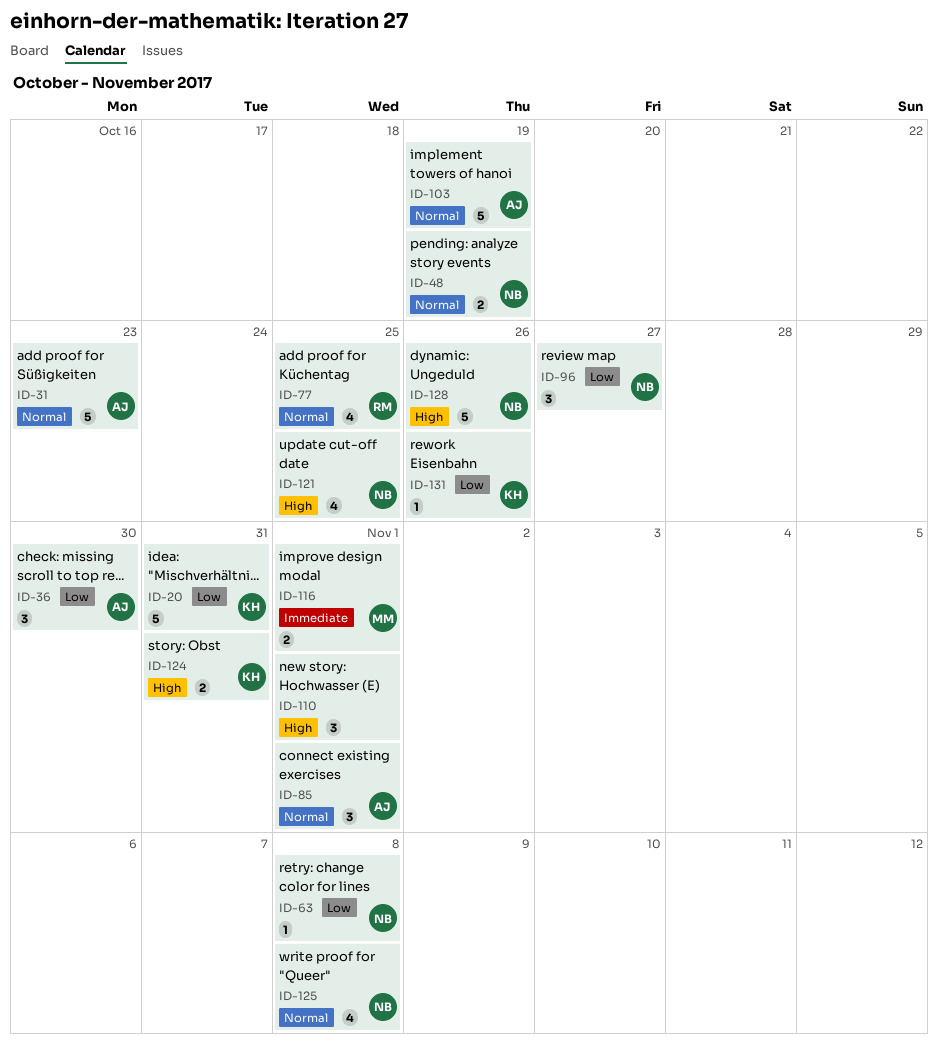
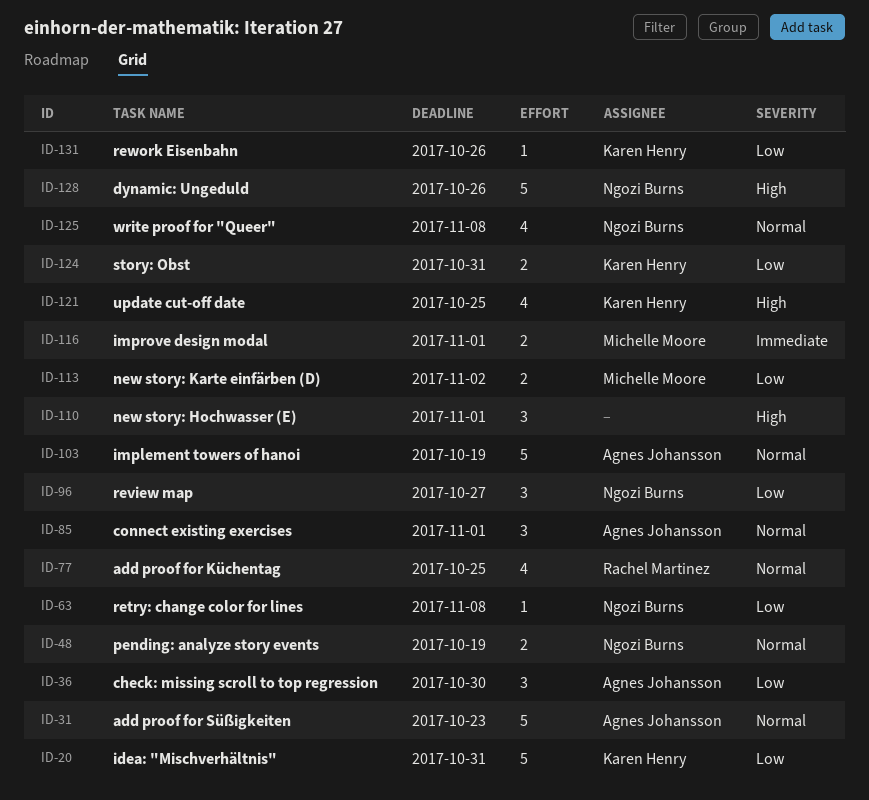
ID-113: none -> present
ID-121, owner: Ngozi Burns -> Karen Henry
ID-124, priority: High -> Low

